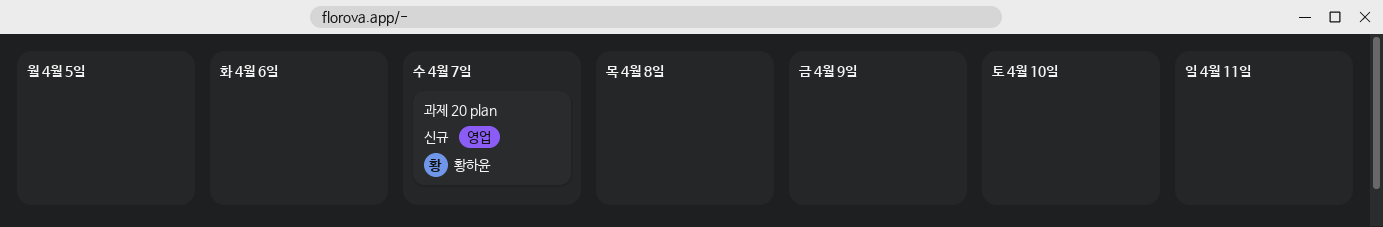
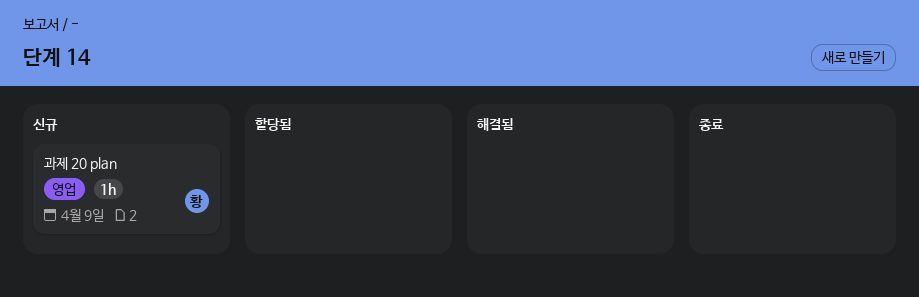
과제 20 plan, due: Apr 7 -> Apr 9

